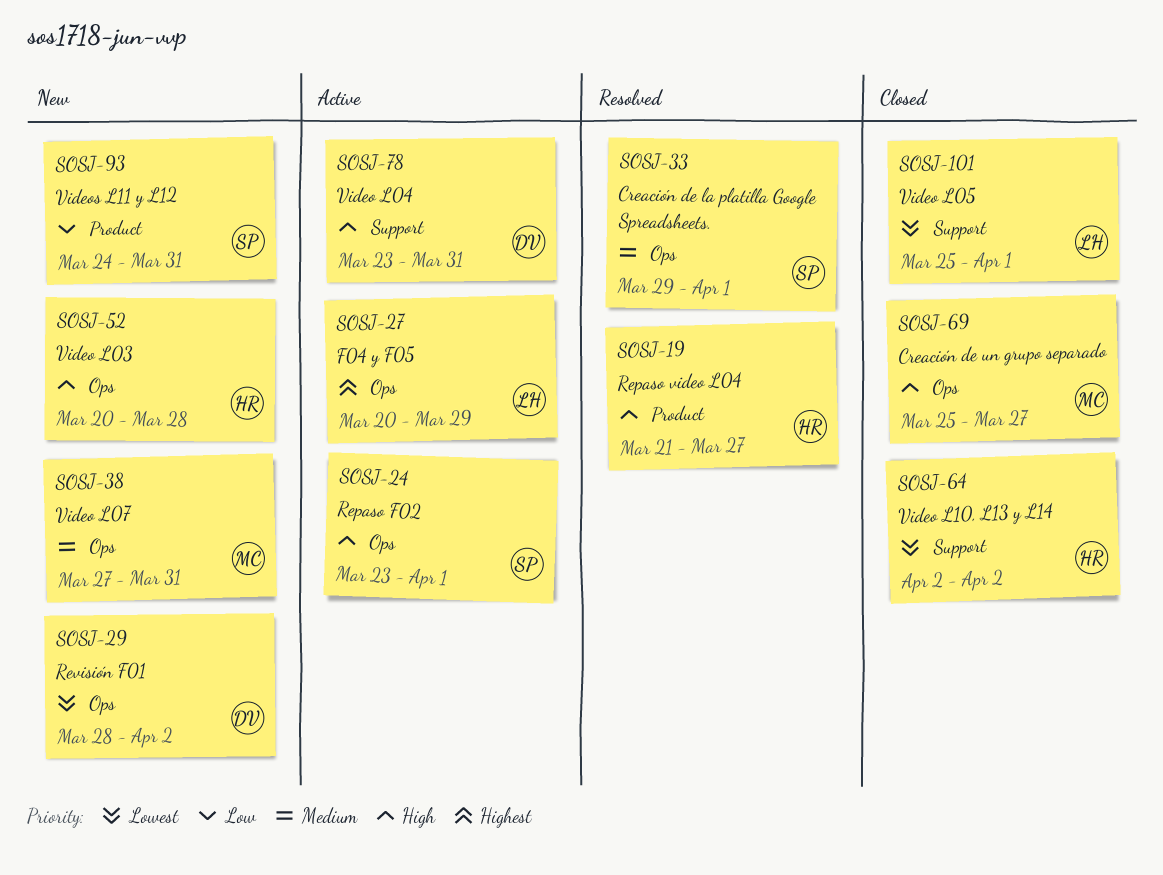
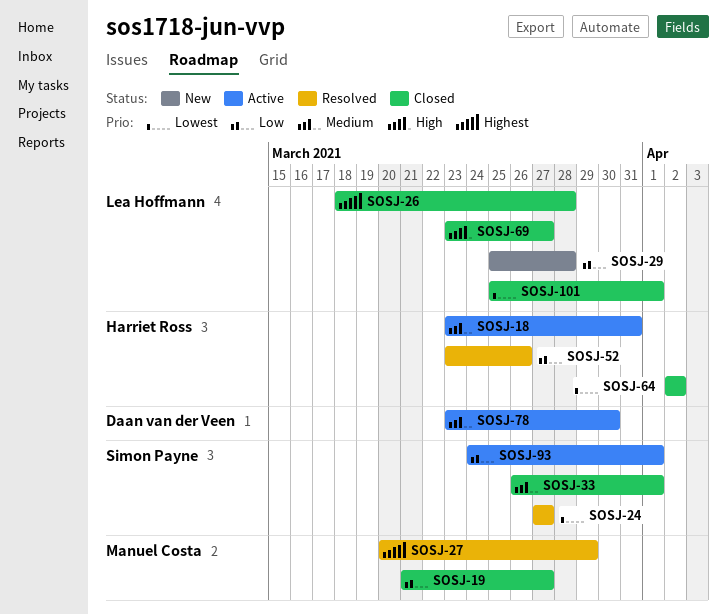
SOSJ-18: none -> present
SOSJ-19, status: Resolved -> Closed
SOSJ-19, owner: Harriet Ross -> Manuel Costa
SOSJ-19, priority: High -> Low
SOSJ-24, status: Active -> Resolved
SOSJ-24, priority: High -> Lowest
SOSJ-24, start: Mar 23 -> Mar 27
SOSJ-24, due: Apr 1 -> Mar 27
SOSJ-26: none -> present
SOSJ-27, status: Active -> Resolved
SOSJ-27, owner: Lea Hoffmann -> Manuel Costa
SOSJ-29, owner: Daan van der Veen -> Lea Hoffmann
SOSJ-29, priority: Lowest -> Low
SOSJ-29, start: Mar 28 -> Mar 25
SOSJ-29, due: Apr 2 -> Mar 28
SOSJ-33, status: Resolved -> Closed
SOSJ-33, start: Mar 29 -> Mar 26
SOSJ-38: present -> none
SOSJ-52, status: New -> Resolved
SOSJ-52, priority: High -> Low
SOSJ-52, start: Mar 20 -> Mar 23
SOSJ-52, due: Mar 28 -> Mar 26
SOSJ-69, owner: Manuel Costa -> Lea Hoffmann
SOSJ-69, start: Mar 25 -> Mar 23
SOSJ-78, priority: High -> Medium
SOSJ-78, due: Mar 31 -> Mar 30
SOSJ-93, status: New -> Active
SOSJ-93, due: Mar 31 -> Apr 1

